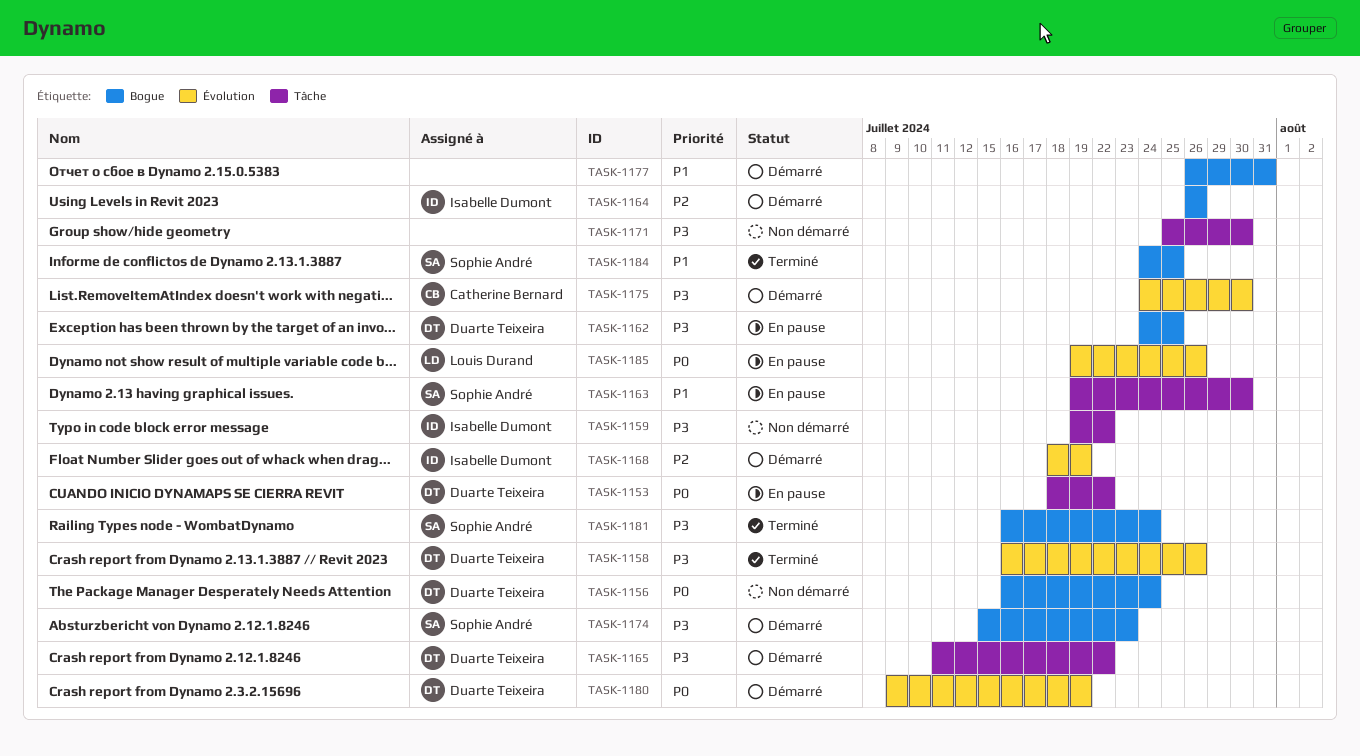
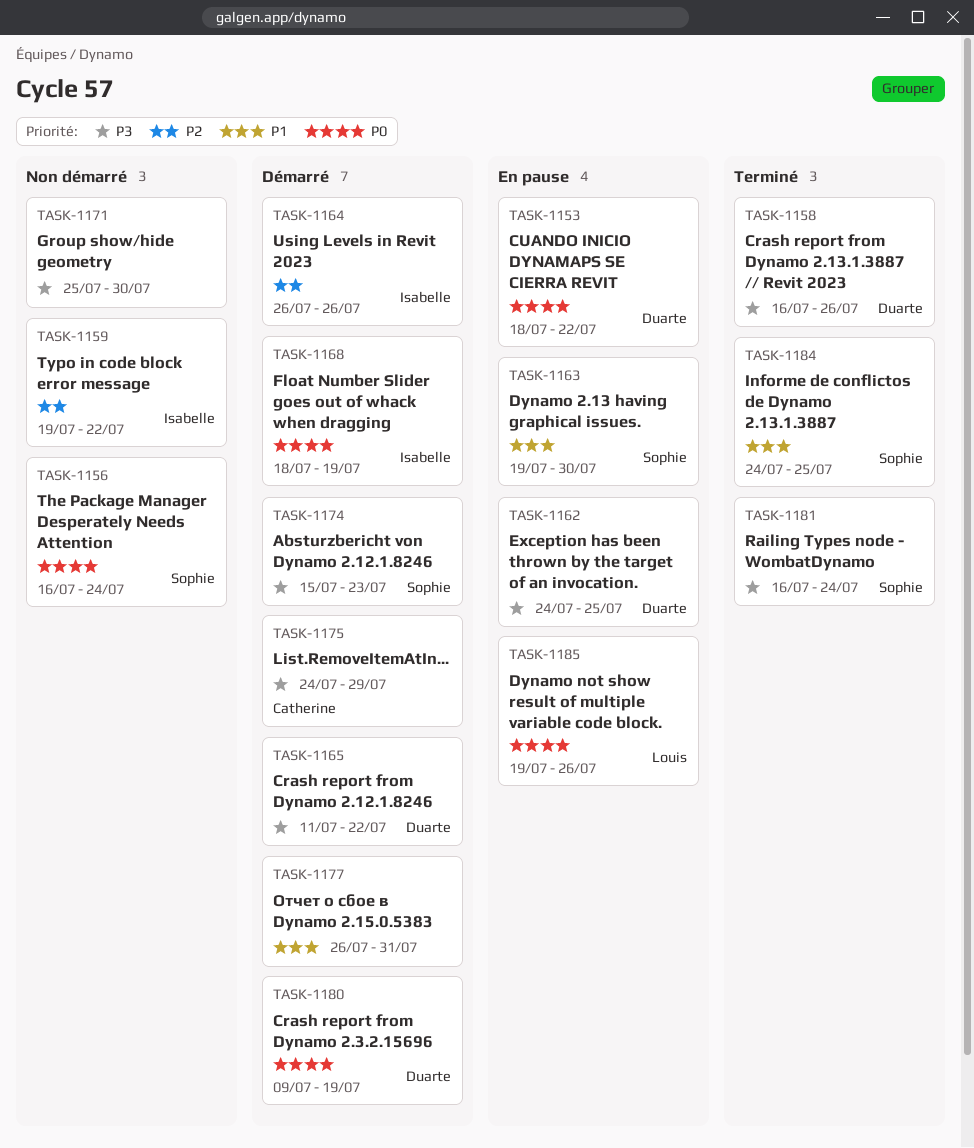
TASK-1156, owner: Duarte Teixeira -> Sophie André
TASK-1159, priority: P3 -> P2
TASK-1168, priority: P2 -> P0
TASK-1175, due: Jul 30 -> Jul 29

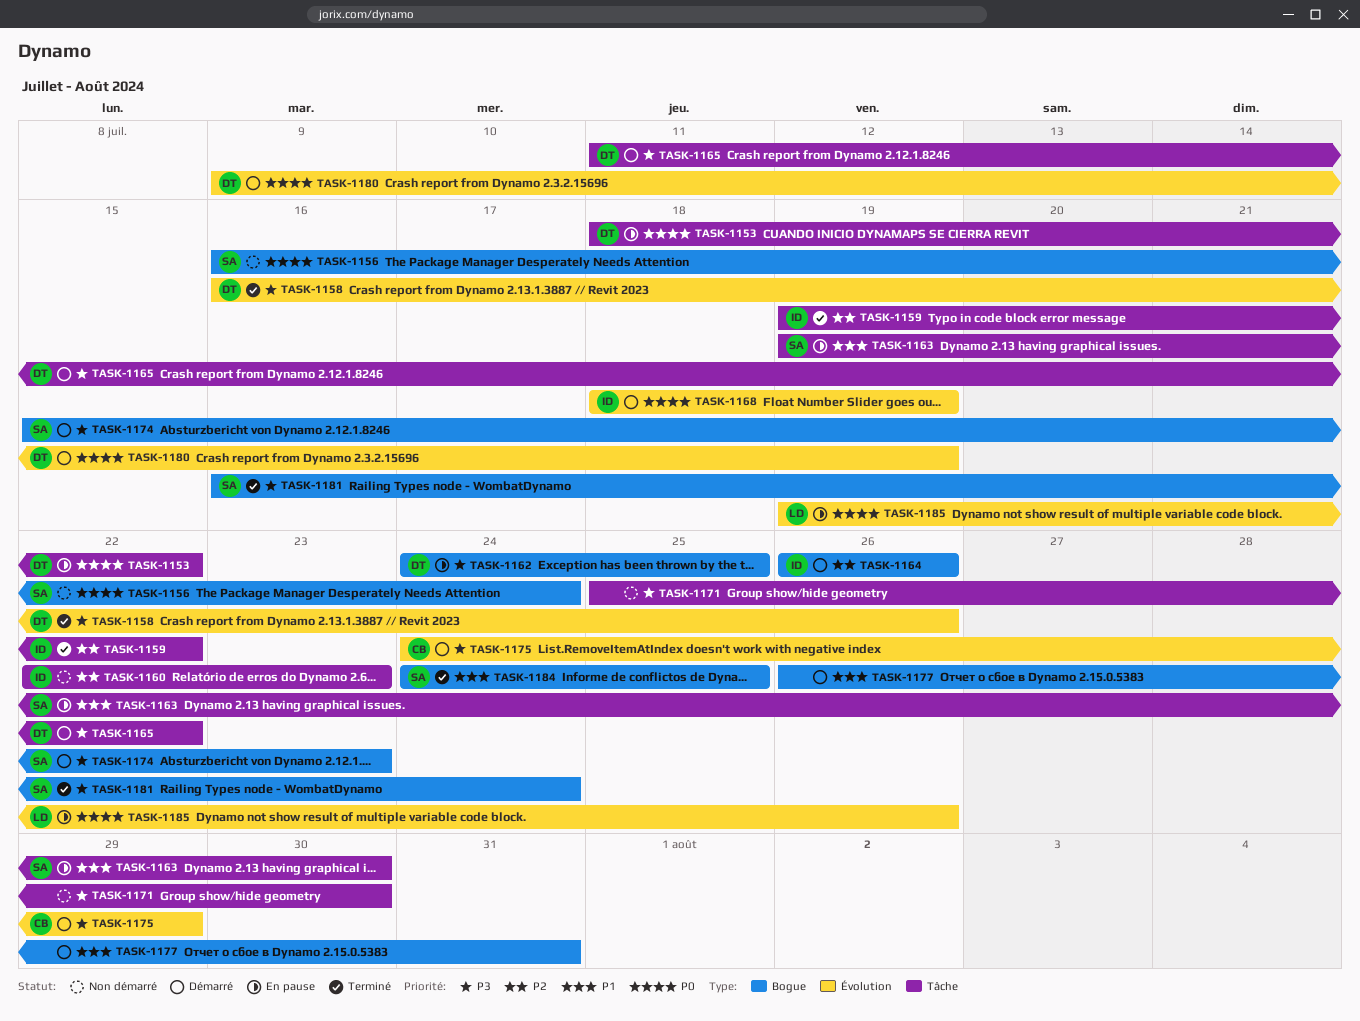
TASK-1159, status: Non démarré -> Terminé
TASK-1160: none -> present

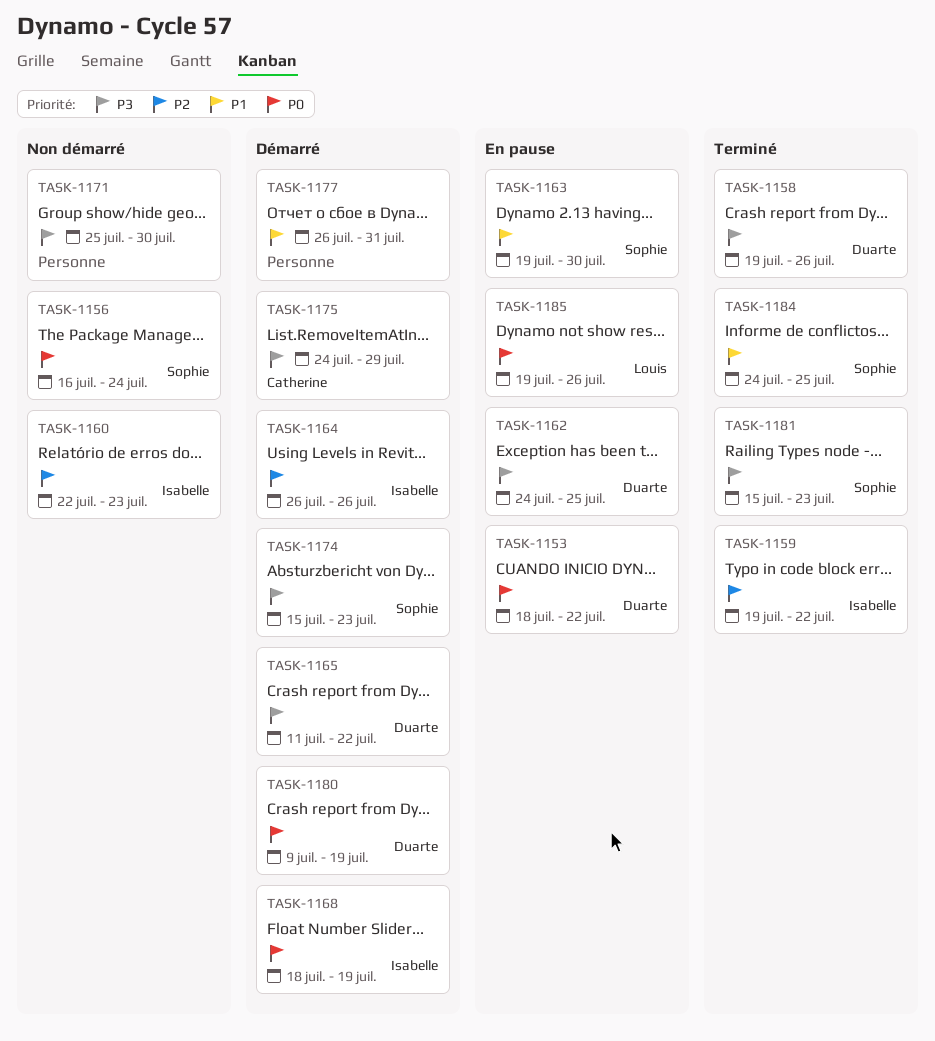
TASK-1158, start: Jul 16 -> Jul 19
TASK-1181, start: Jul 16 -> Jul 15
TASK-1181, due: Jul 24 -> Jul 23

